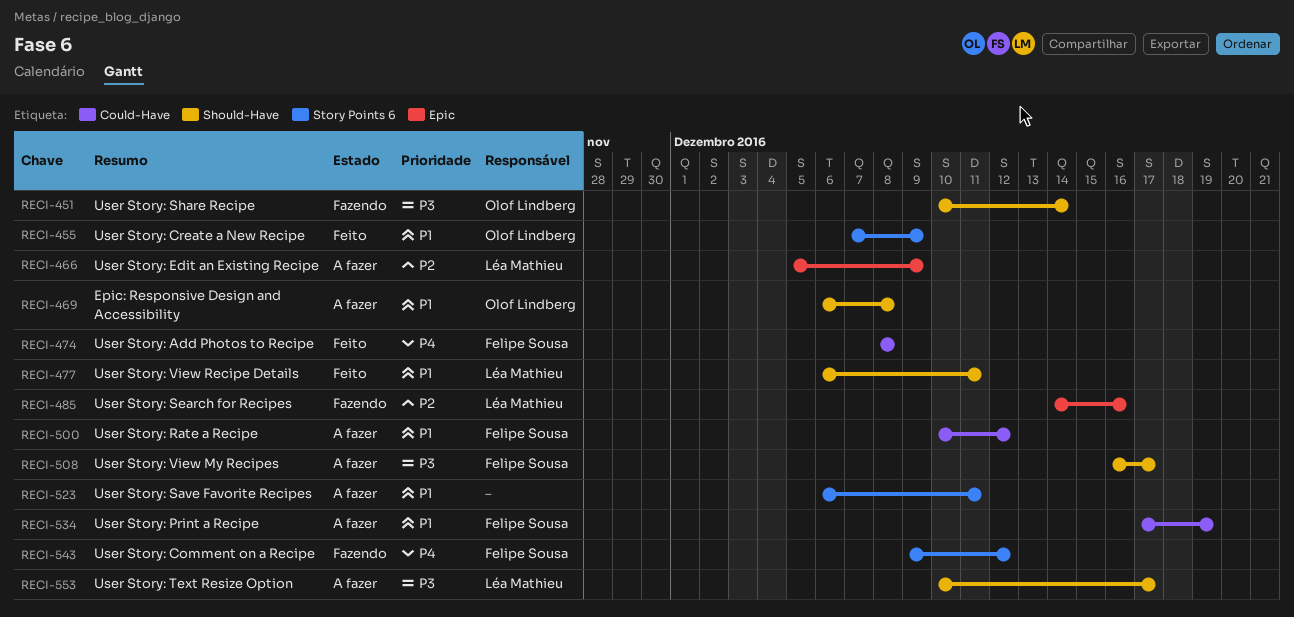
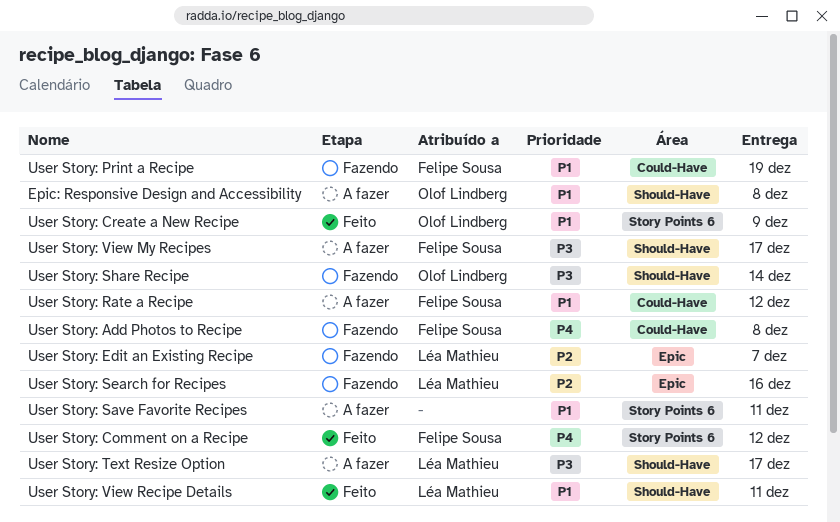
User Story: Add Photos to Recipe, status: Feito -> Fazendo
User Story: Comment on a Recipe, status: Fazendo -> Feito
User Story: Edit an Existing Recipe, status: A fazer -> Fazendo
User Story: Edit an Existing Recipe, due: Dec 9 -> Dec 7
User Story: Print a Recipe, status: A fazer -> Fazendo

